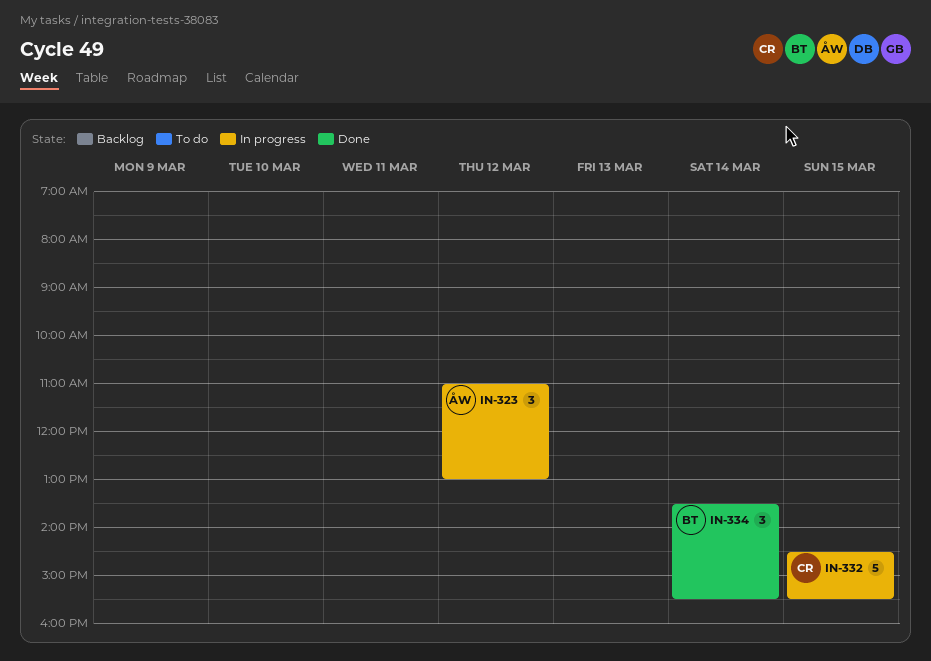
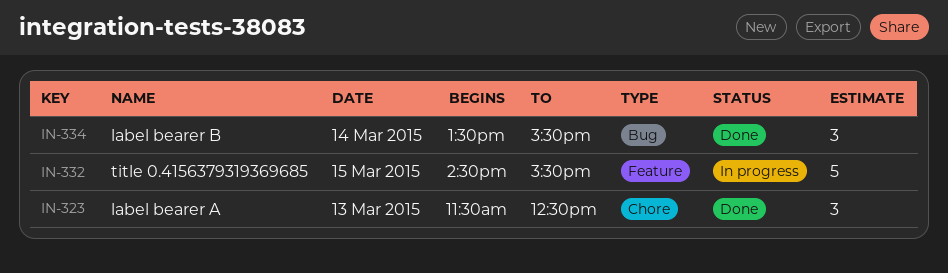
IN-323, status: In progress -> Done
IN-323, day: Mar 12 -> Mar 13
IN-323, begins: 11:00 -> 11:30
IN-323, ends: 13:00 -> 12:30

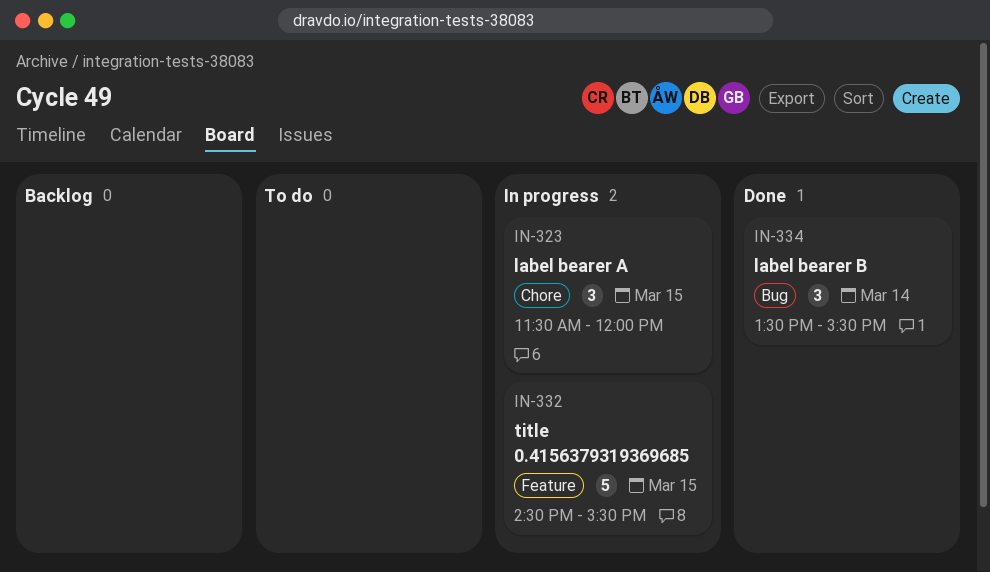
IN-323, status: Done -> In progress
IN-323, day: Mar 13 -> Mar 15
IN-323, ends: 12:30 -> 12:00

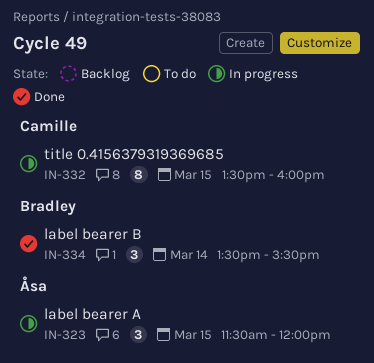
IN-332, estimate: 5 -> 8
IN-332, begins: 14:30 -> 13:30
IN-332, ends: 15:30 -> 16:00

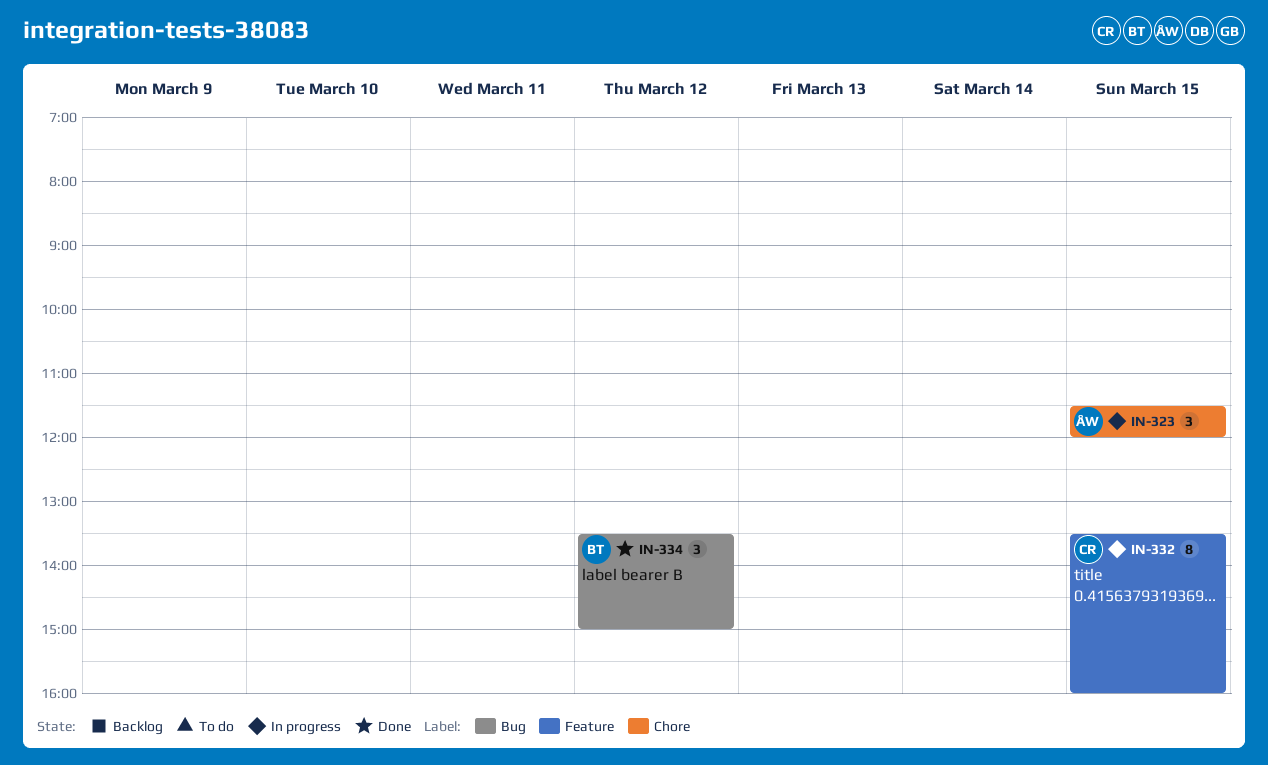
IN-334, day: Mar 14 -> Mar 12
IN-334, ends: 15:30 -> 15:00

